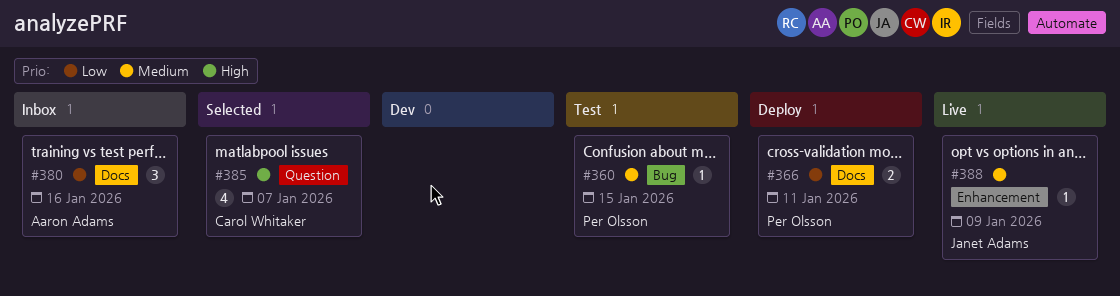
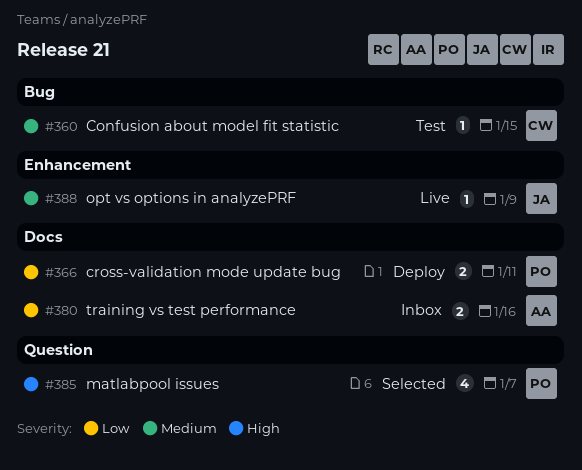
#360, owner: Per Olsson -> Carol Whitaker
#380, estimate: 3 -> 2
#385, owner: Carol Whitaker -> Per Olsson

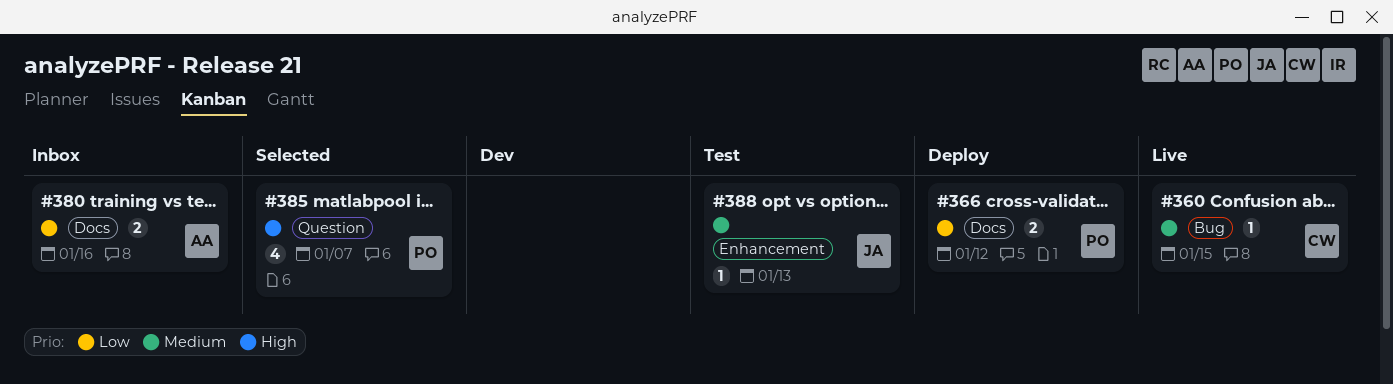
#360, status: Test -> Live
#366, due: Jan 11 -> Jan 12
#388, status: Live -> Test
#388, due: Jan 9 -> Jan 13

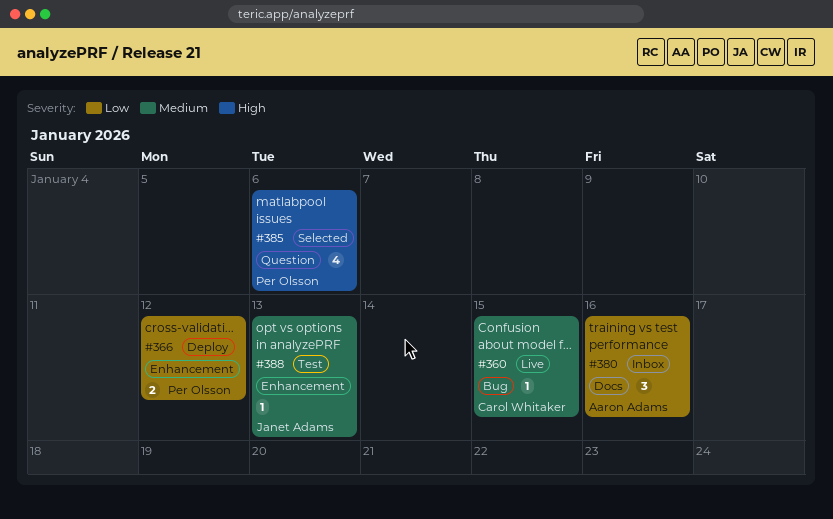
#366, label: Docs -> Enhancement
#380, estimate: 2 -> 3
#385, due: Jan 7 -> Jan 6

